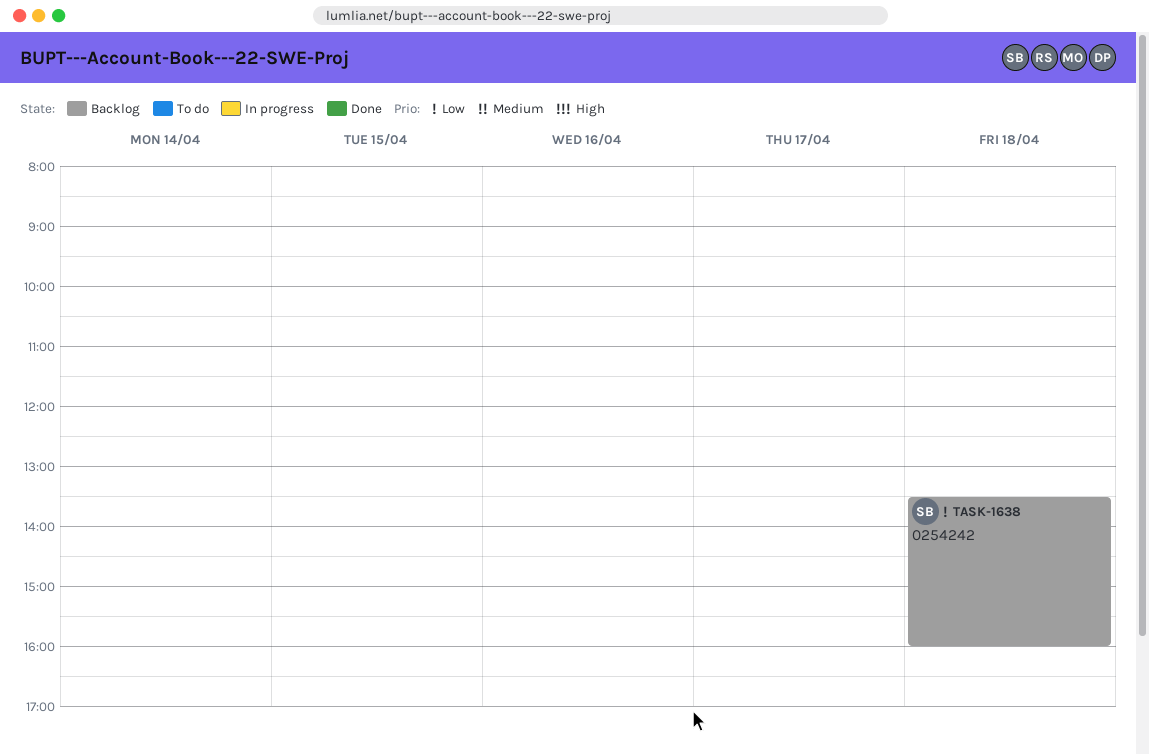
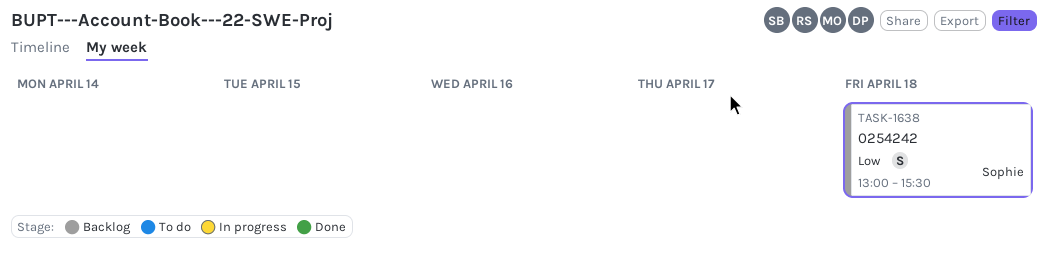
TASK-1638, begins: 13:30 -> 13:00
TASK-1638, ends: 16:00 -> 15:30

